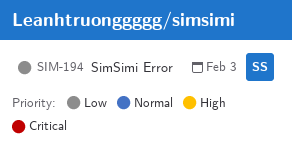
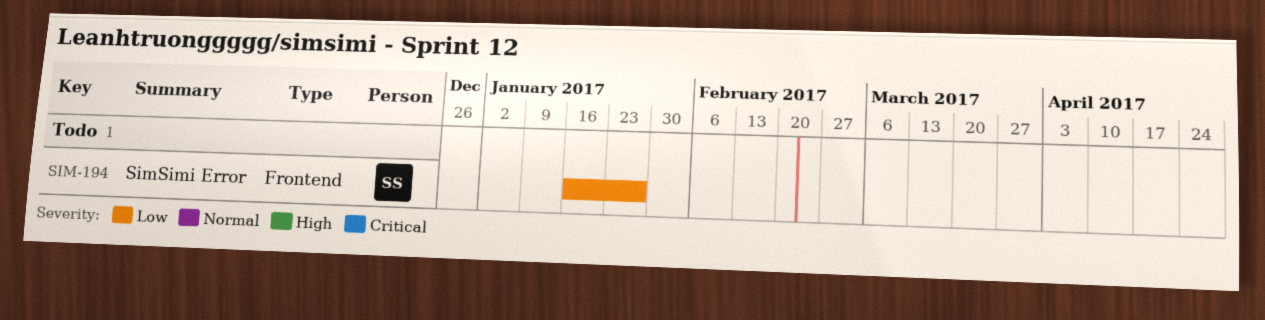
SIM-194, due: Feb 3 -> Jan 27

